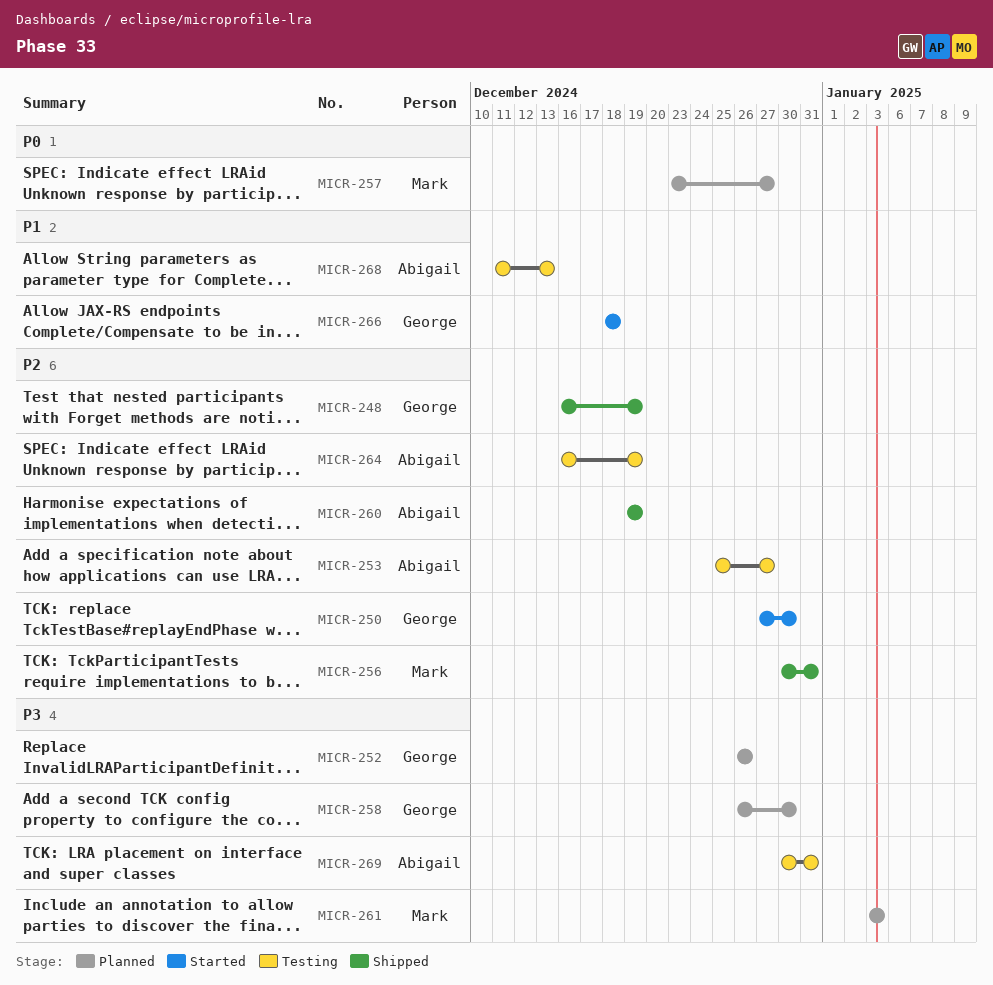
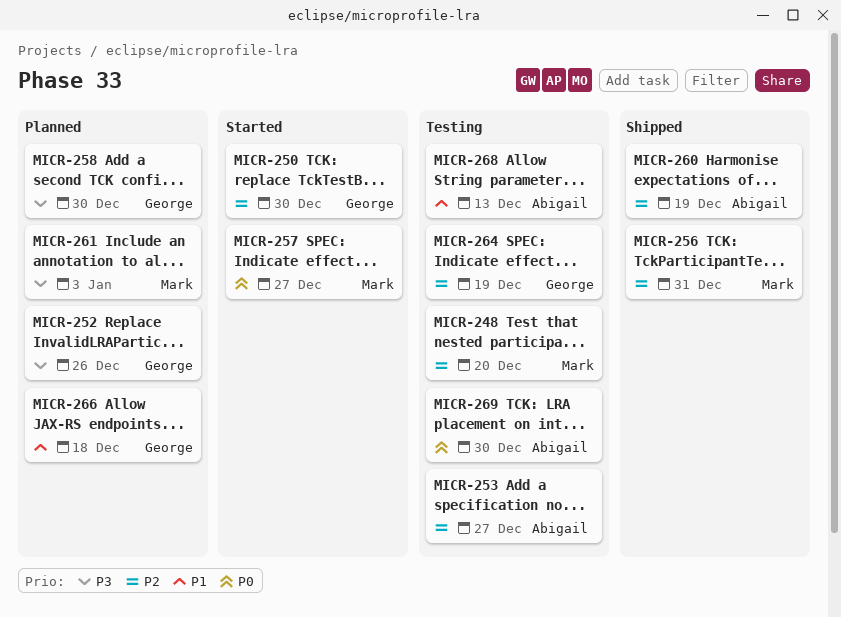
MICR-248, status: Shipped -> Testing
MICR-248, owner: George -> Mark
MICR-248, due: Dec 19 -> Dec 20
MICR-257, status: Planned -> Started
MICR-264, owner: Abigail -> George
MICR-266, status: Started -> Planned
MICR-269, priority: P3 -> P0
MICR-269, due: Dec 31 -> Dec 30

